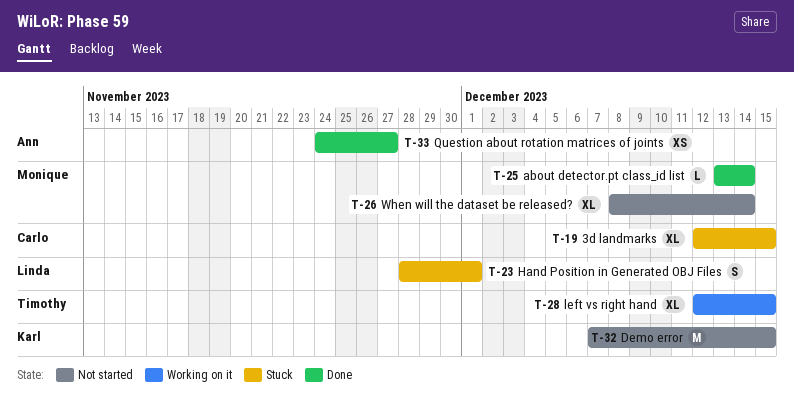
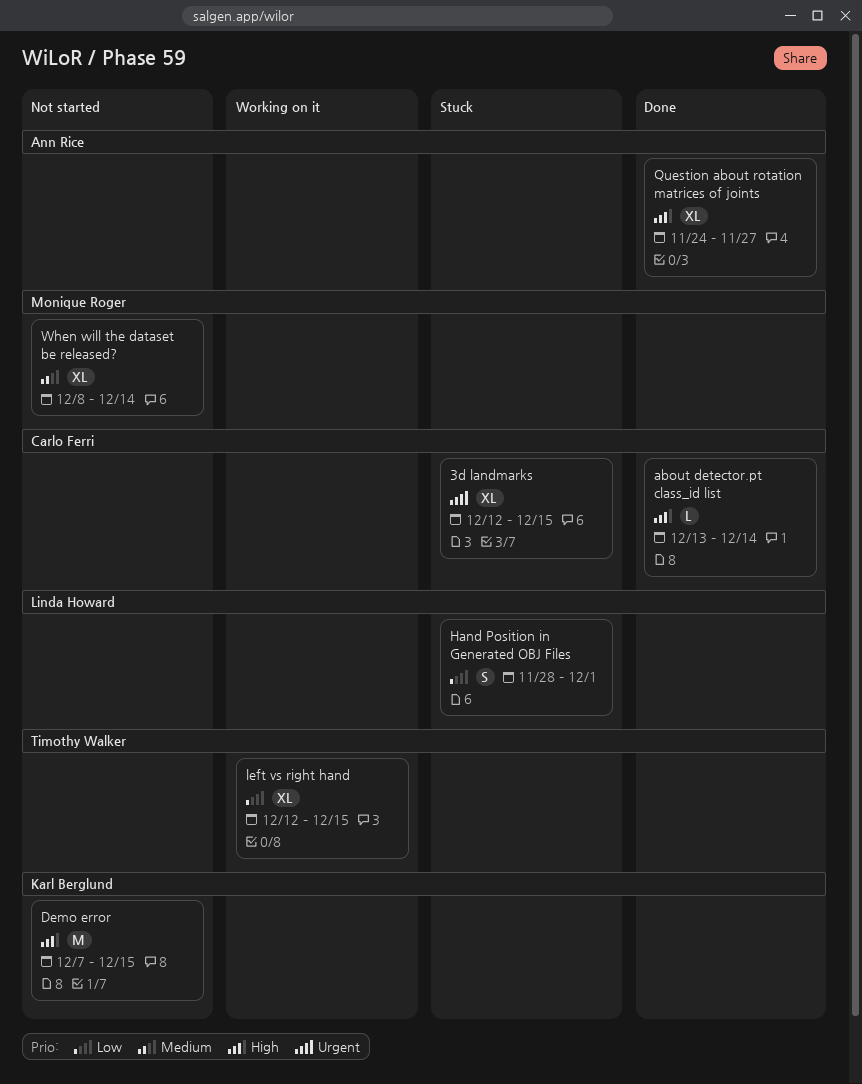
about detector.pt class_id list, owner: Monique Roger -> Carlo Ferri
Question about rotation matrices of joints, estimate: XS -> XL

